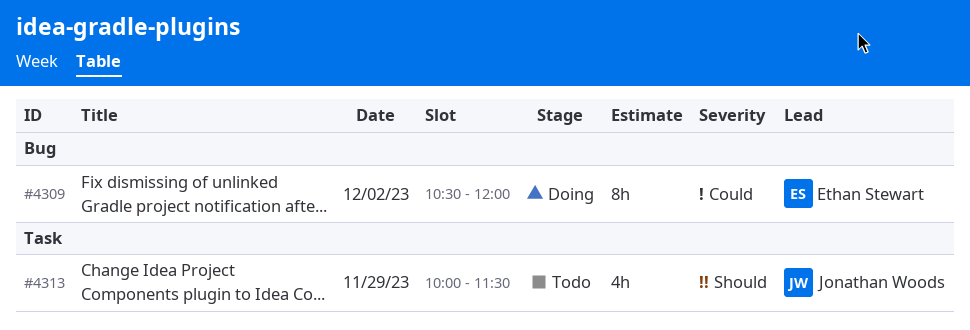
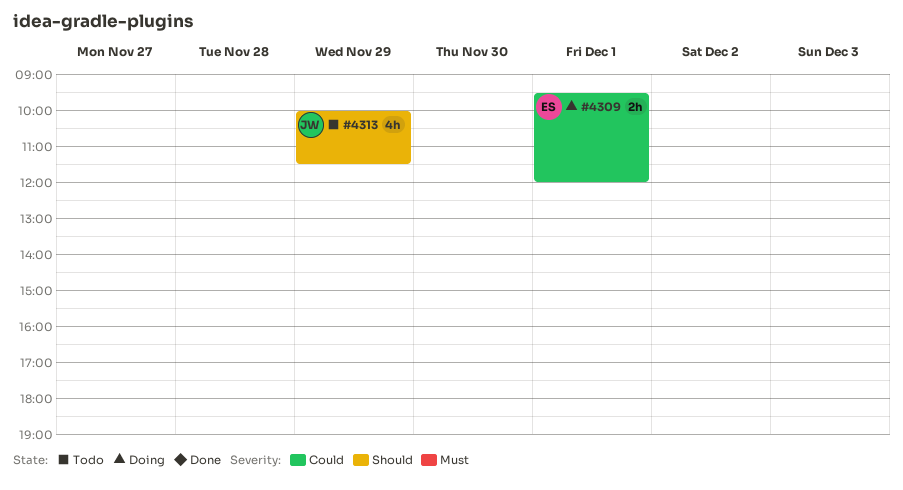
#4309, estimate: 8h -> 2h
#4309, day: Dec 2 -> Dec 1
#4309, begins: 10:30 -> 09:30

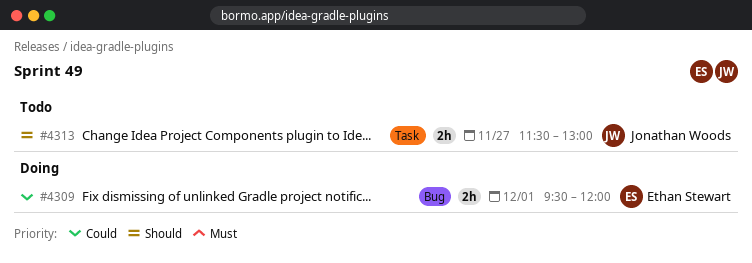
#4313, estimate: 4h -> 2h
#4313, day: Nov 29 -> Nov 27
#4313, begins: 10:00 -> 11:30
#4313, ends: 11:30 -> 13:00

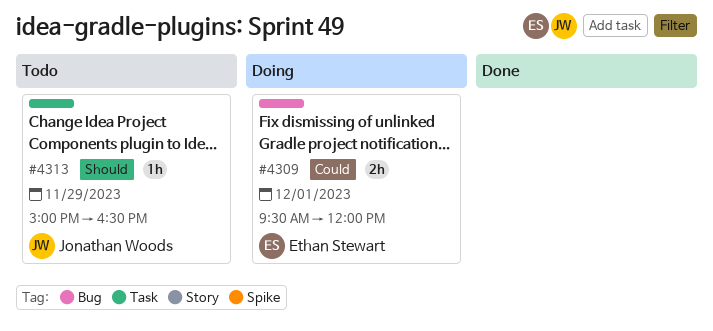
#4313, estimate: 2h -> 1h
#4313, day: Nov 27 -> Nov 29
#4313, begins: 11:30 -> 15:00
#4313, ends: 13:00 -> 16:30

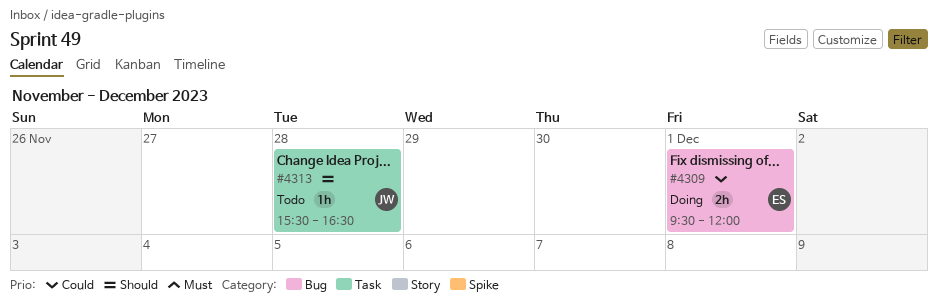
#4313, day: Nov 29 -> Nov 28
#4313, begins: 15:00 -> 15:30

